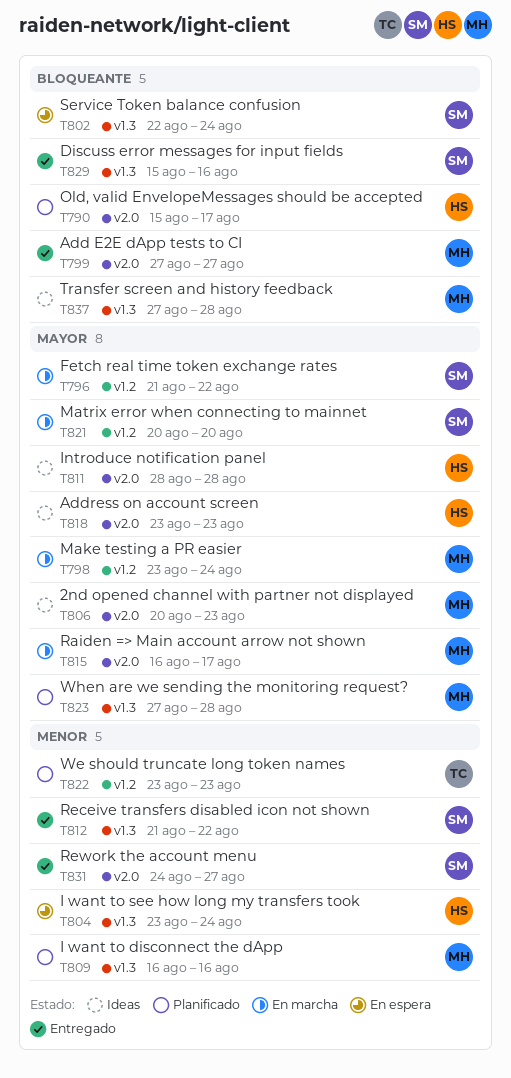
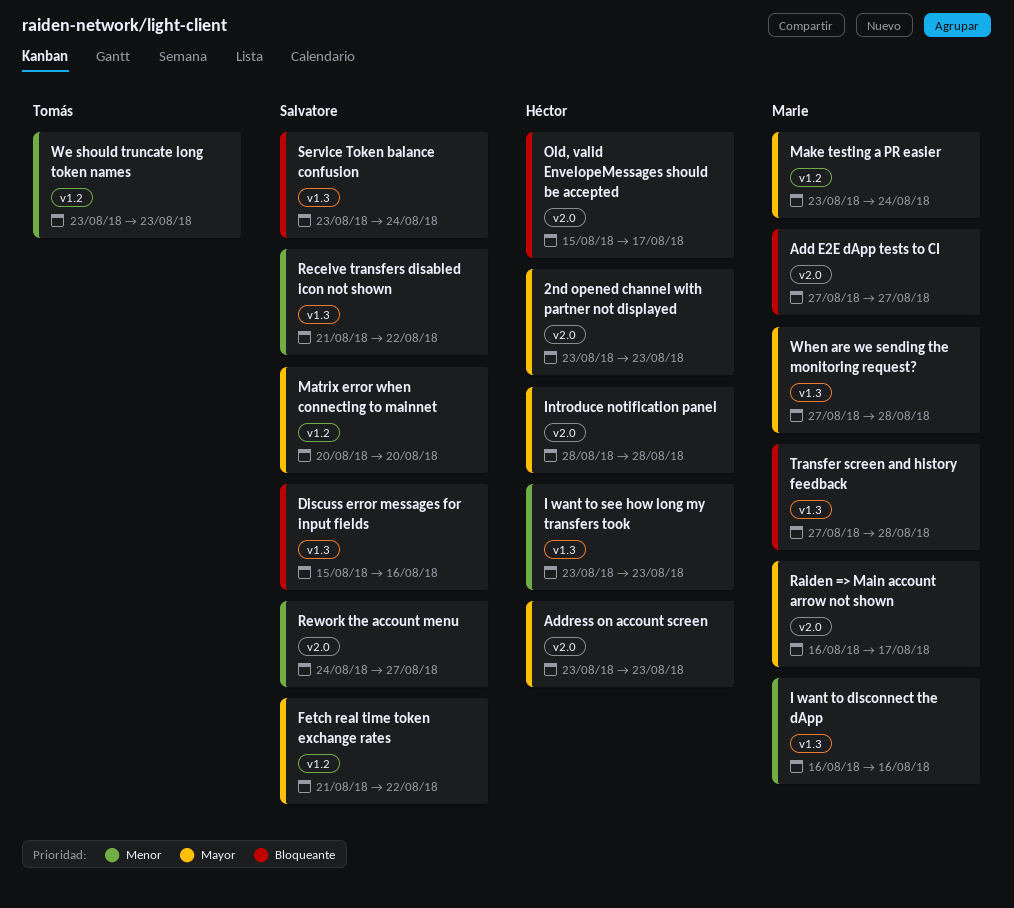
2nd opened channel with partner not displayed, owner: Marie -> Héctor
2nd opened channel with partner not displayed, start: Aug 20 -> Aug 23
I want to see how long my transfers took, due: Aug 24 -> Aug 23
Service Token balance confusion, start: Aug 22 -> Aug 23

